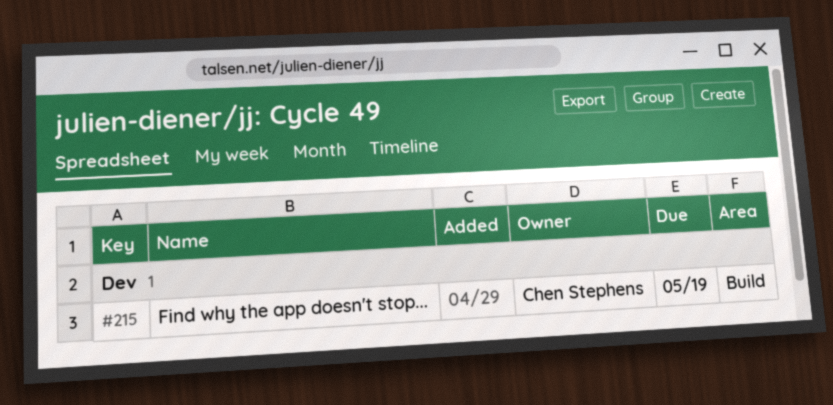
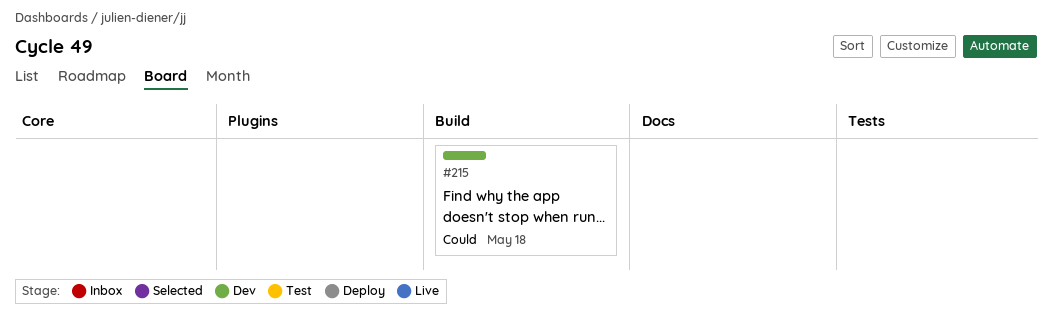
#215, due: May 19 -> May 18

